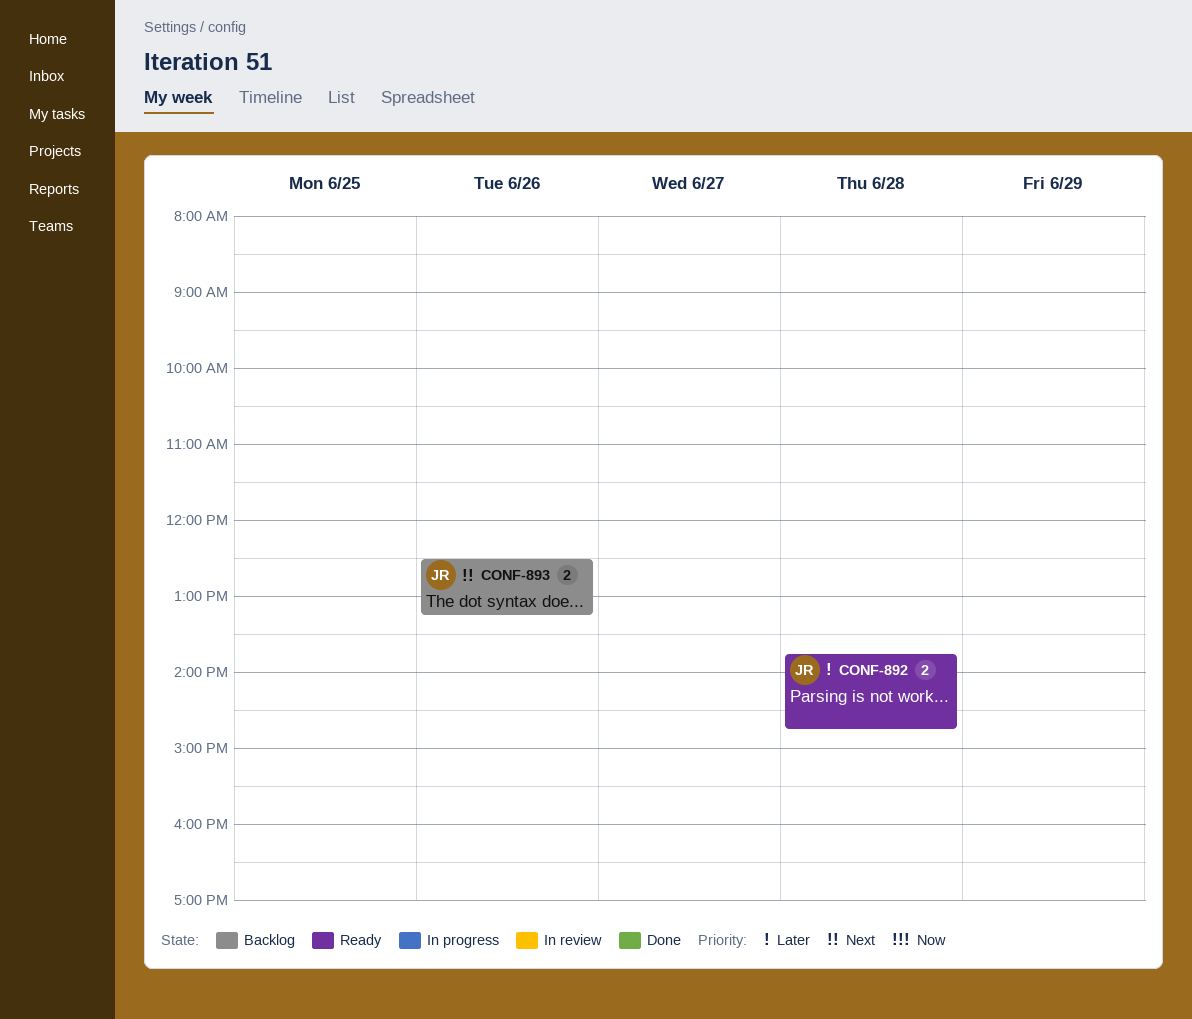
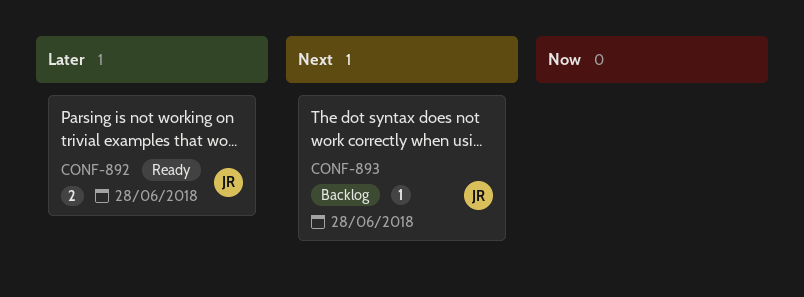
CONF-893, estimate: 2 -> 1
CONF-893, day: Jun 26 -> Jun 28

